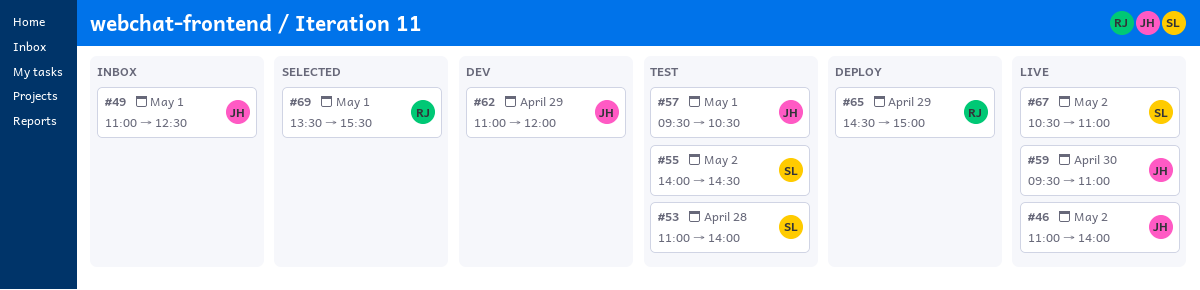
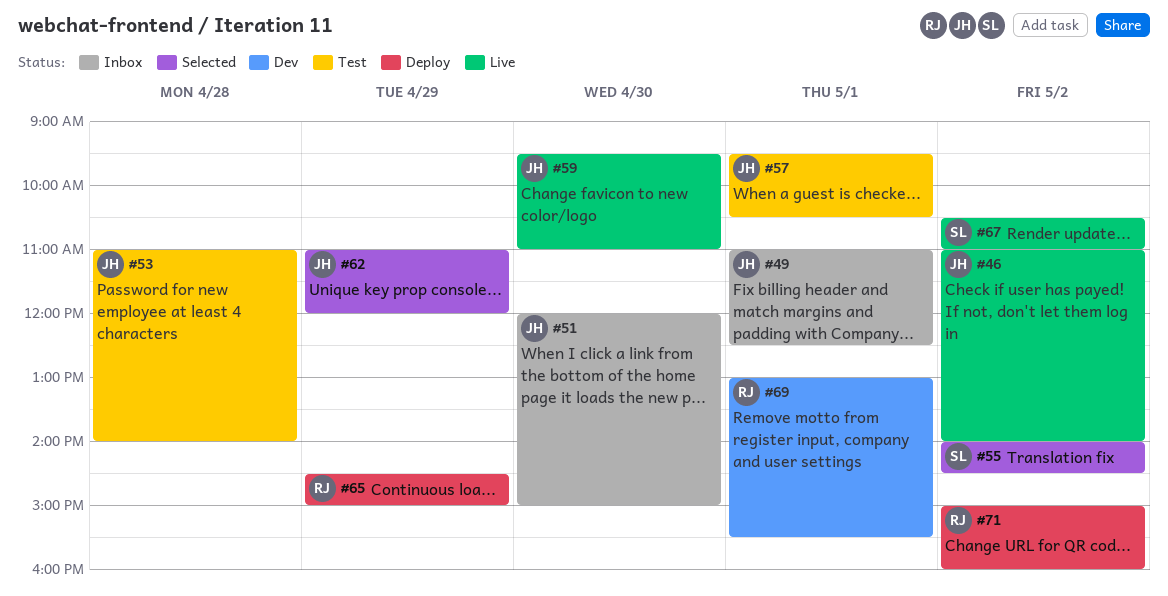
#51: none -> present
#53, owner: SL -> JH
#55, status: Test -> Selected
#62, status: Dev -> Selected
#69, status: Selected -> Dev
#69, begins: 13:30 -> 13:00
#71: none -> present

